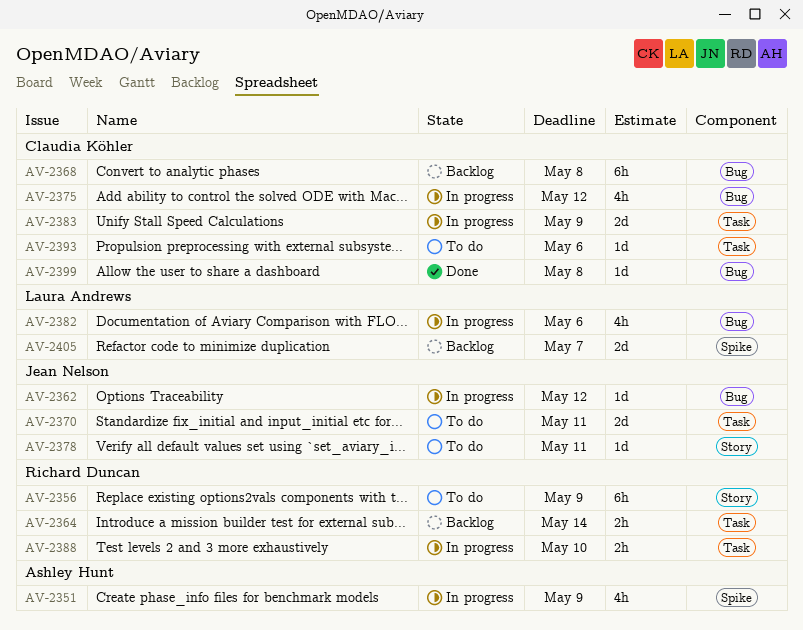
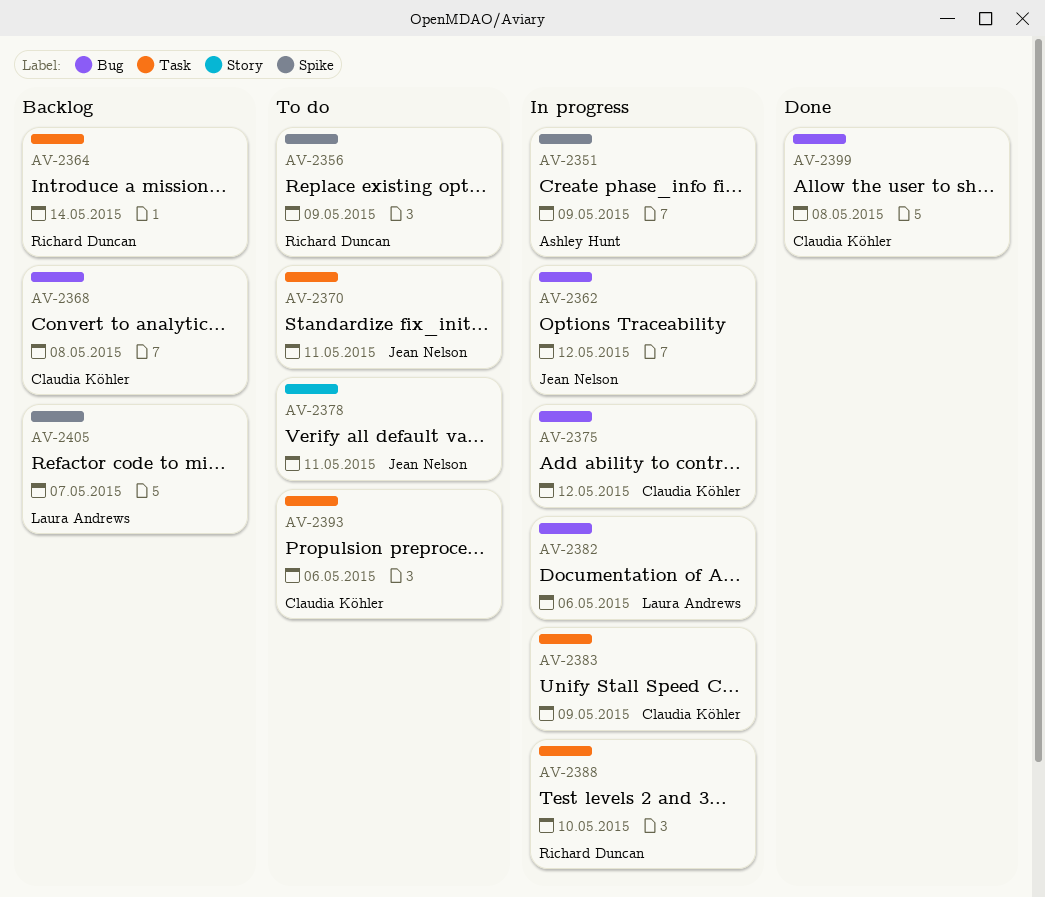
AV-2356, label: Story -> Spike

